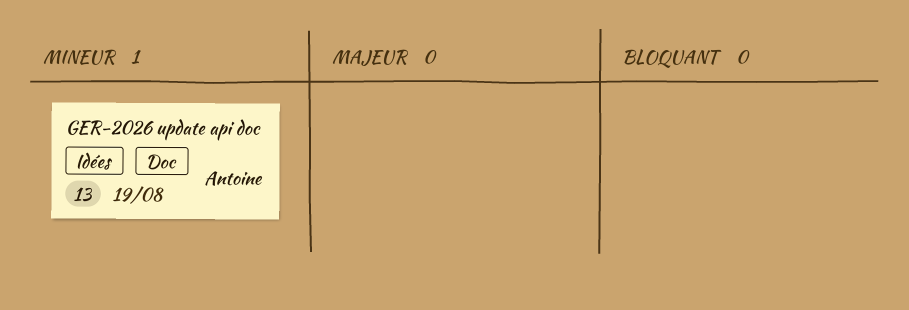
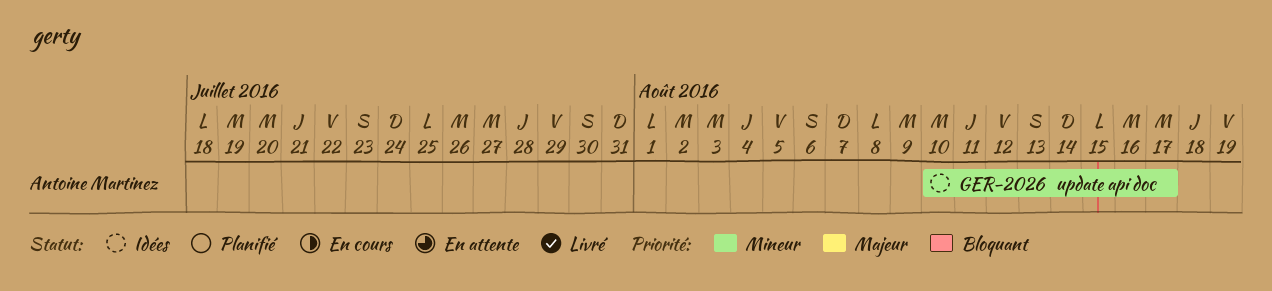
GER-2026, due: Aug 19 -> Aug 17

